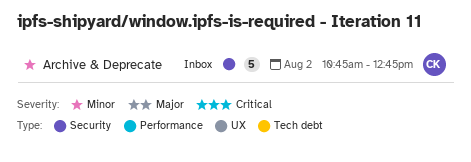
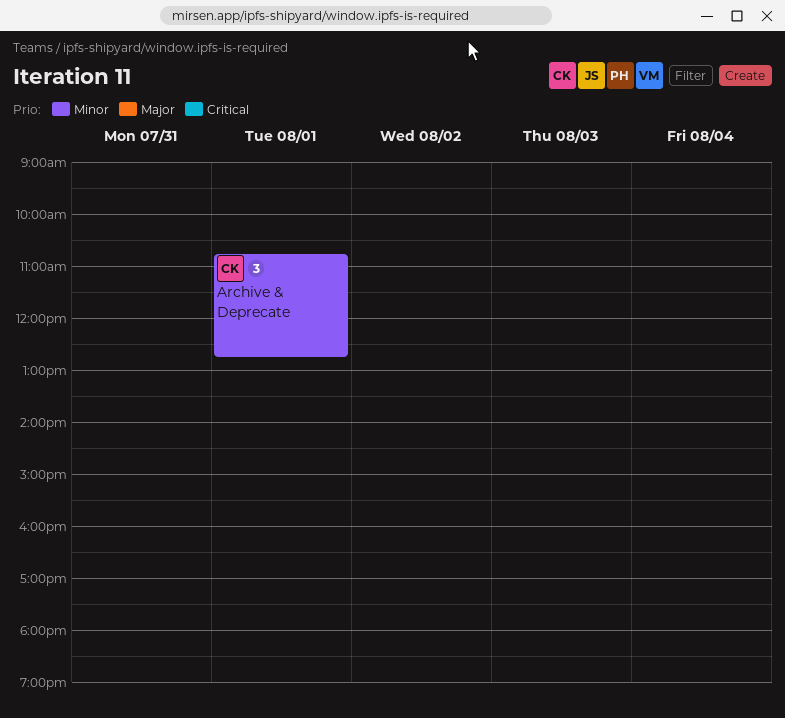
Archive & Deprecate, estimate: 5 -> 3
Archive & Deprecate, day: Aug 2 -> Aug 1

